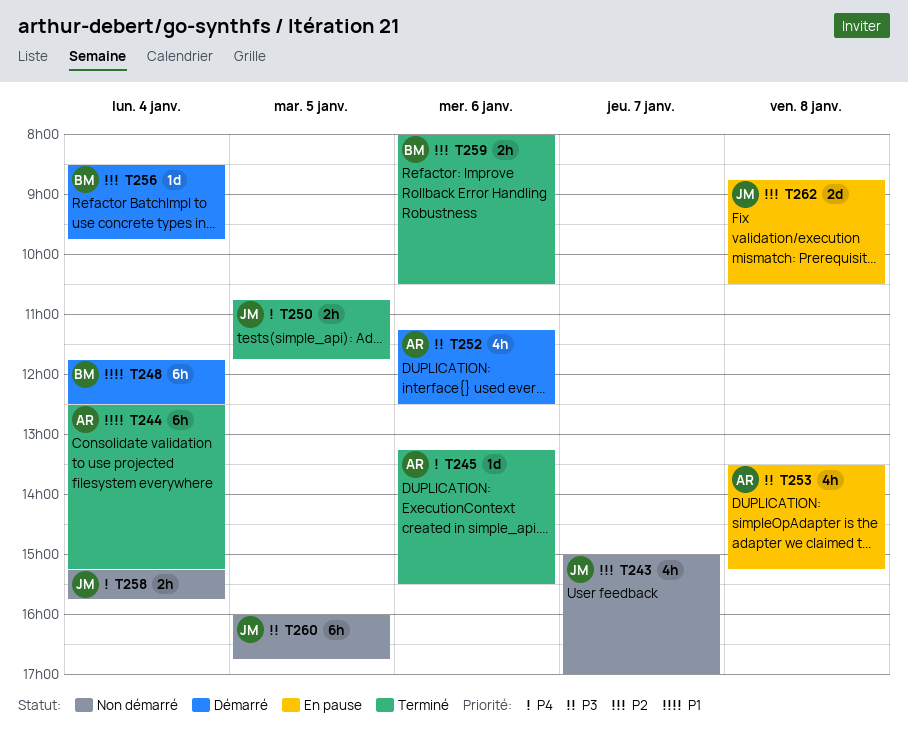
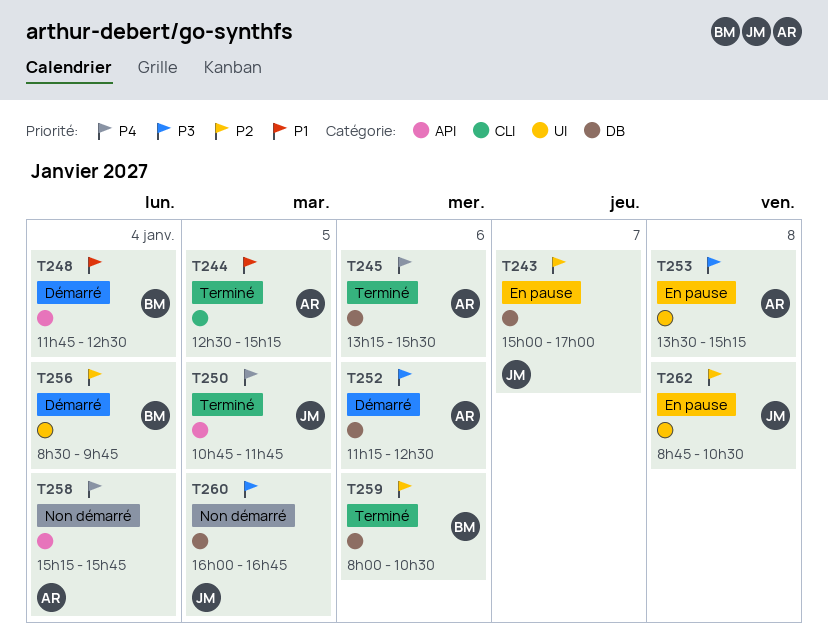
T243, status: Non démarré -> En pause
T244, day: Jan 4 -> Jan 5
T258, owner: JM -> AR

